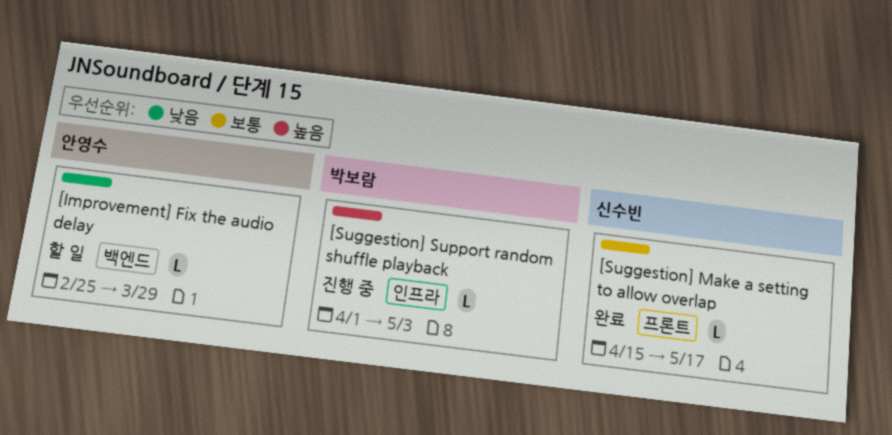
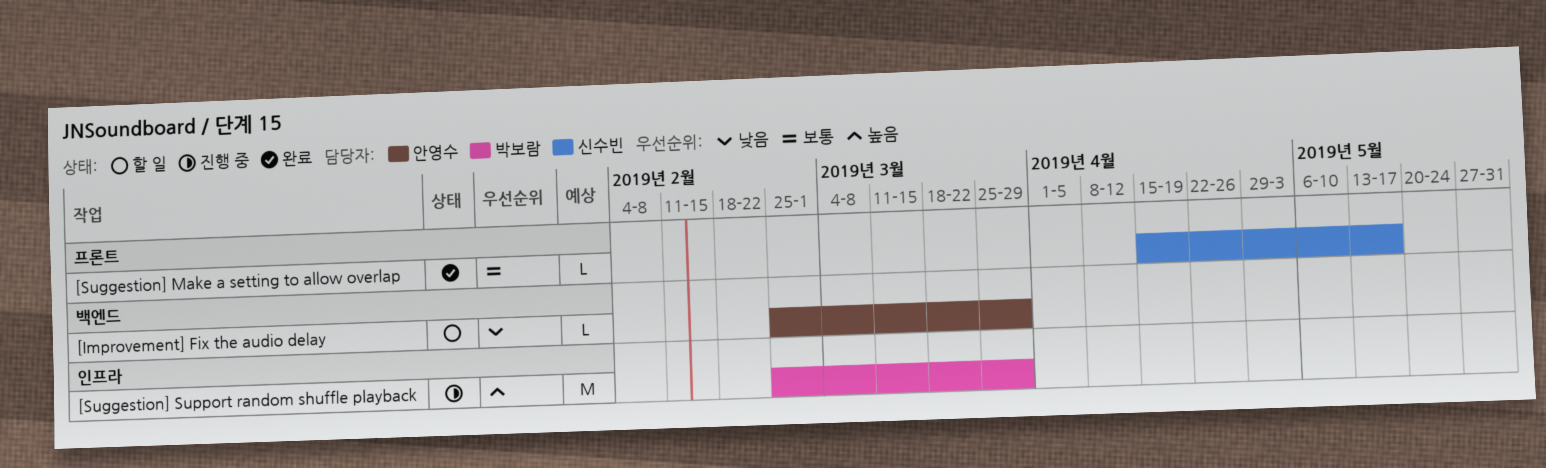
[Suggestion] Support random shuffle playback, estimate: L -> M
[Suggestion] Support random shuffle playback, start: Apr 1 -> Feb 25
[Suggestion] Support random shuffle playback, due: May 3 -> Mar 29

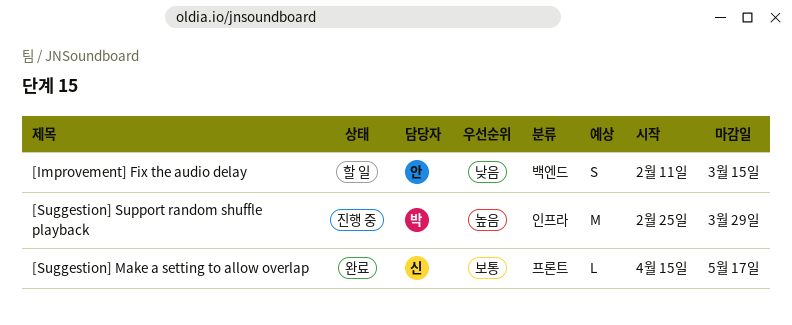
[Improvement] Fix the audio delay, estimate: L -> S
[Improvement] Fix the audio delay, start: Feb 25 -> Feb 11
[Improvement] Fix the audio delay, due: Mar 29 -> Mar 15

